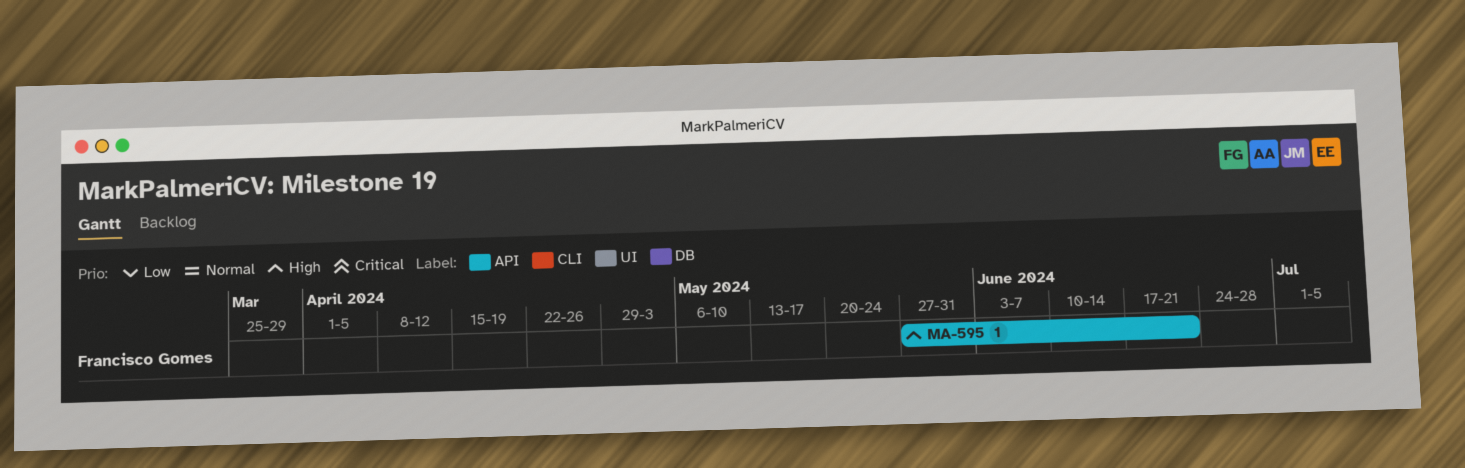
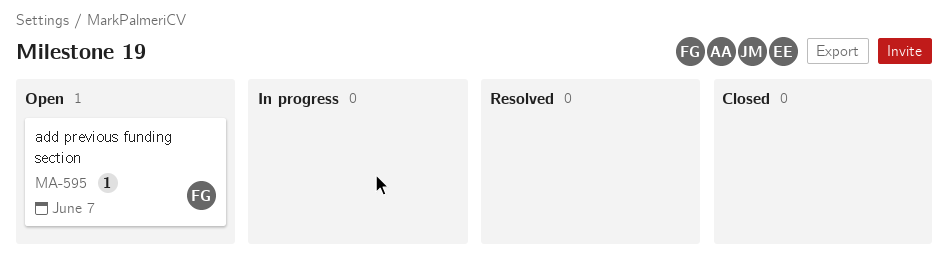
MA-595, due: Jun 21 -> Jun 7

